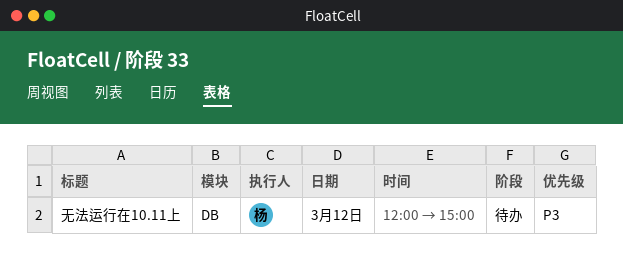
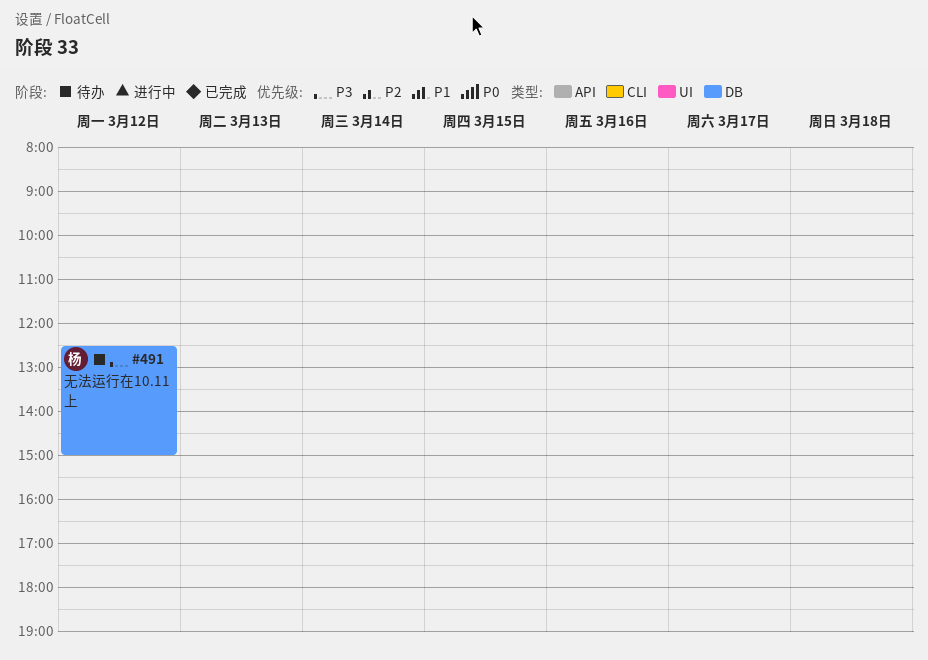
无法运行在10.11上, begins: 12:00 -> 12:30

